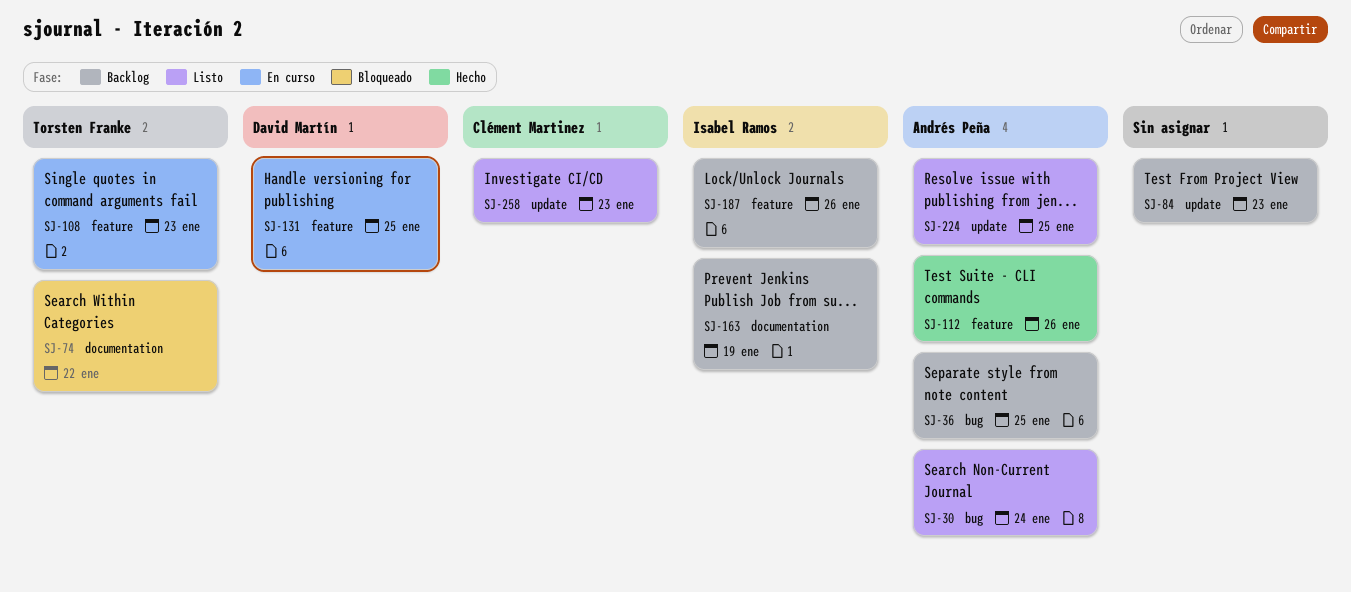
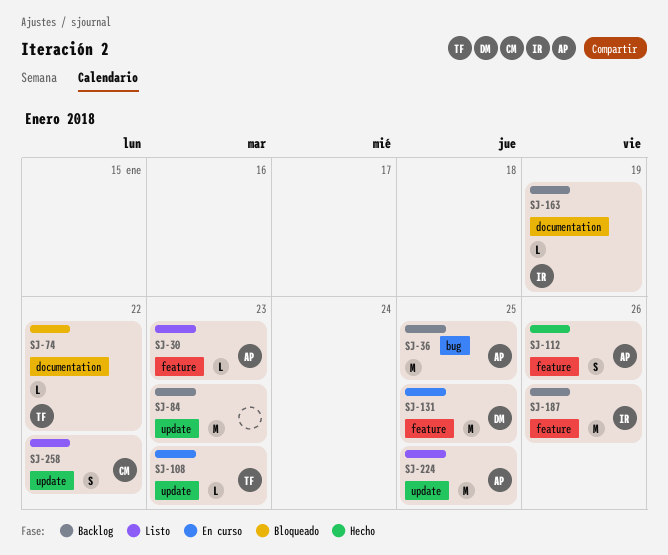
SJ-30, label: bug -> feature
SJ-30, due: Jan 24 -> Jan 23
SJ-108, label: feature -> update
SJ-258, due: Jan 23 -> Jan 22

